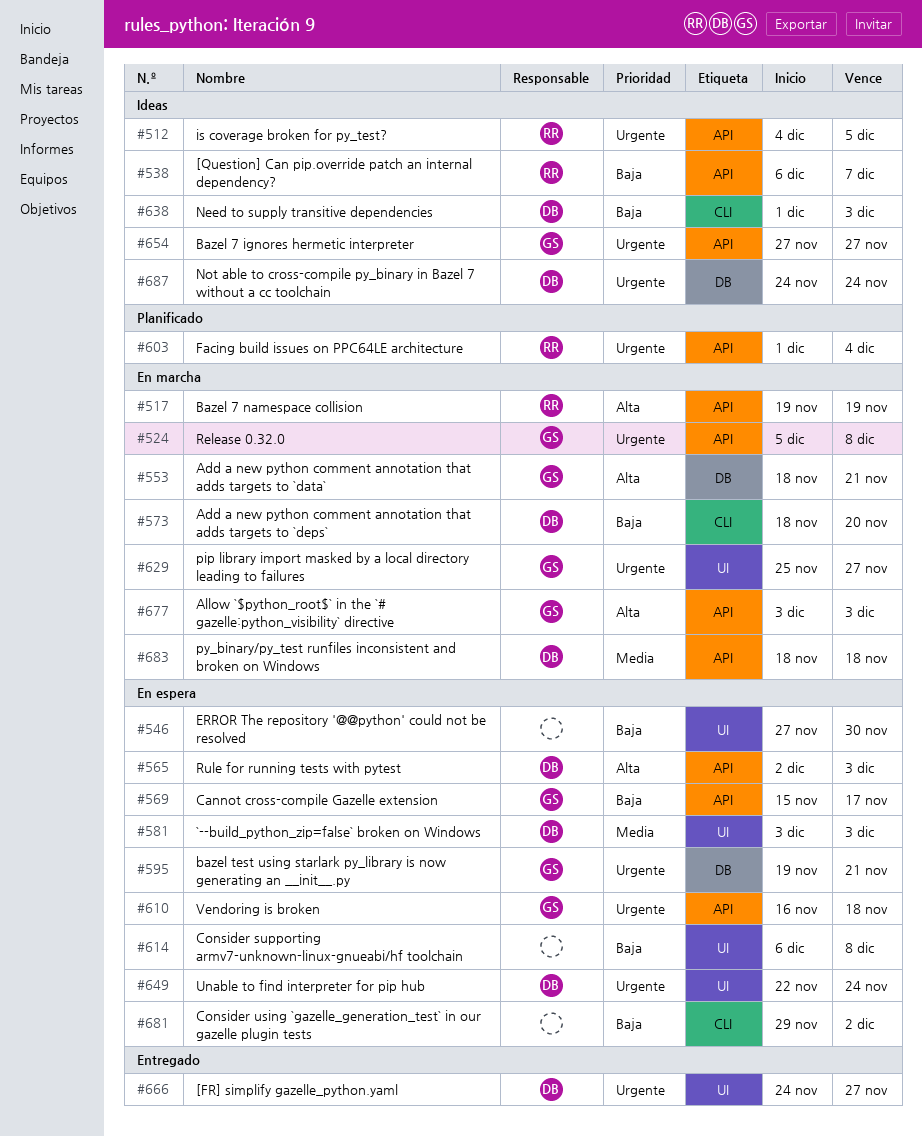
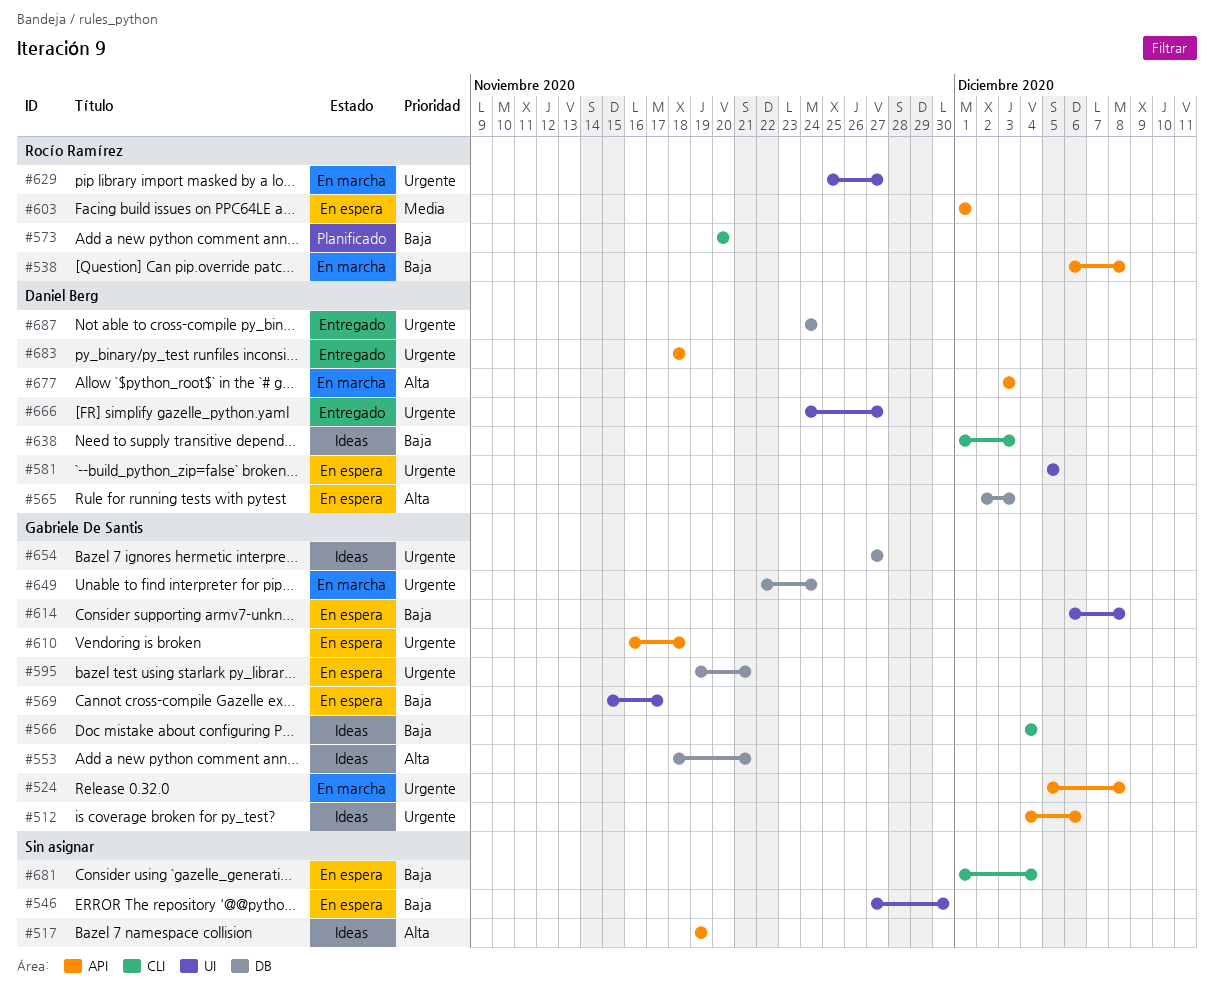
#512, owner: Rocío Ramírez -> Gabriele De Santis
#512, due: Dec 5 -> Dec 6
#517, status: En marcha -> Ideas
#517, owner: Rocío Ramírez -> none
#538, status: Ideas -> En marcha
#538, due: Dec 7 -> Dec 8
#553, status: En marcha -> Ideas
#565, label: API -> DB
#566: none -> present
#569, label: API -> UI
#573, status: En marcha -> Planificado
#573, owner: Daniel Berg -> Rocío Ramírez
#573, start: Nov 18 -> Nov 20
#581, priority: Media -> Urgente
#581, start: Dec 3 -> Dec 5
#581, due: Dec 3 -> Dec 5
#603, status: Planificado -> En espera
#603, priority: Urgente -> Media
#603, due: Dec 4 -> Dec 1
#614, owner: none -> Gabriele De Santis
#629, owner: Gabriele De Santis -> Rocío Ramírez
#649, status: En espera -> En marcha
#649, owner: Daniel Berg -> Gabriele De Santis
#649, label: UI -> DB
#654, label: API -> DB
#677, owner: Gabriele De Santis -> Daniel Berg
#681, start: Nov 29 -> Dec 1
#681, due: Dec 2 -> Dec 4
#683, status: En marcha -> Entregado
#683, priority: Media -> Urgente
#687, status: Ideas -> Entregado

